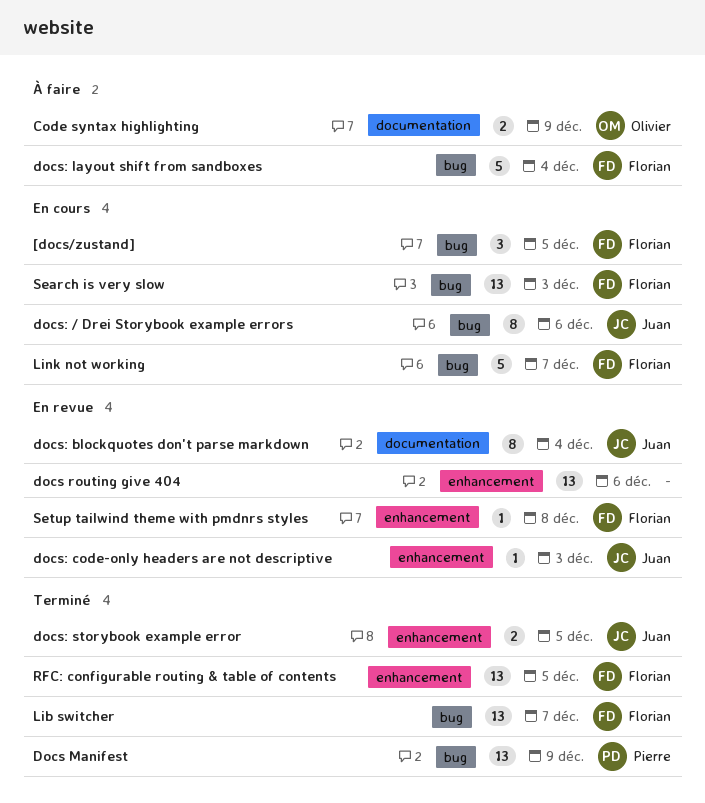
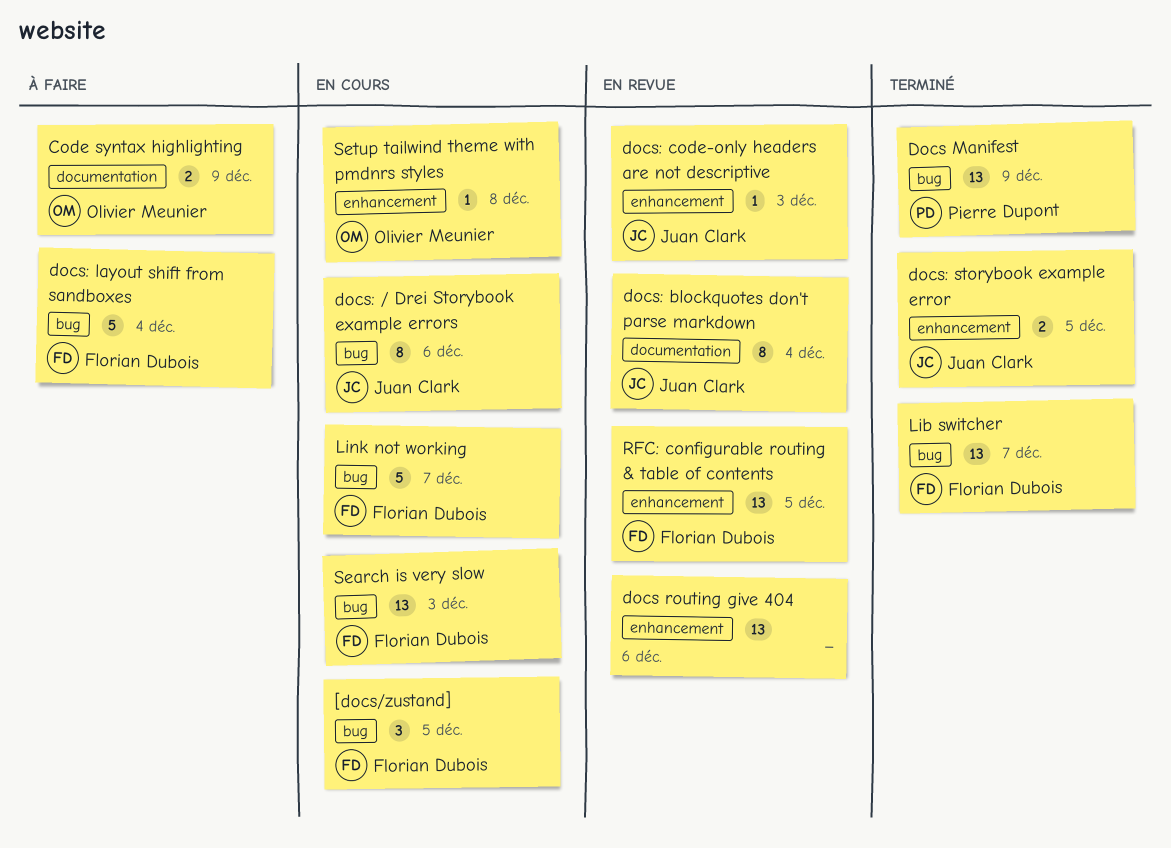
RFC: configurable routing & table of contents, status: Terminé -> En revue
Setup tailwind theme with pmdnrs styles, status: En revue -> En cours
Setup tailwind theme with pmdnrs styles, owner: Florian Dubois -> Olivier Meunier

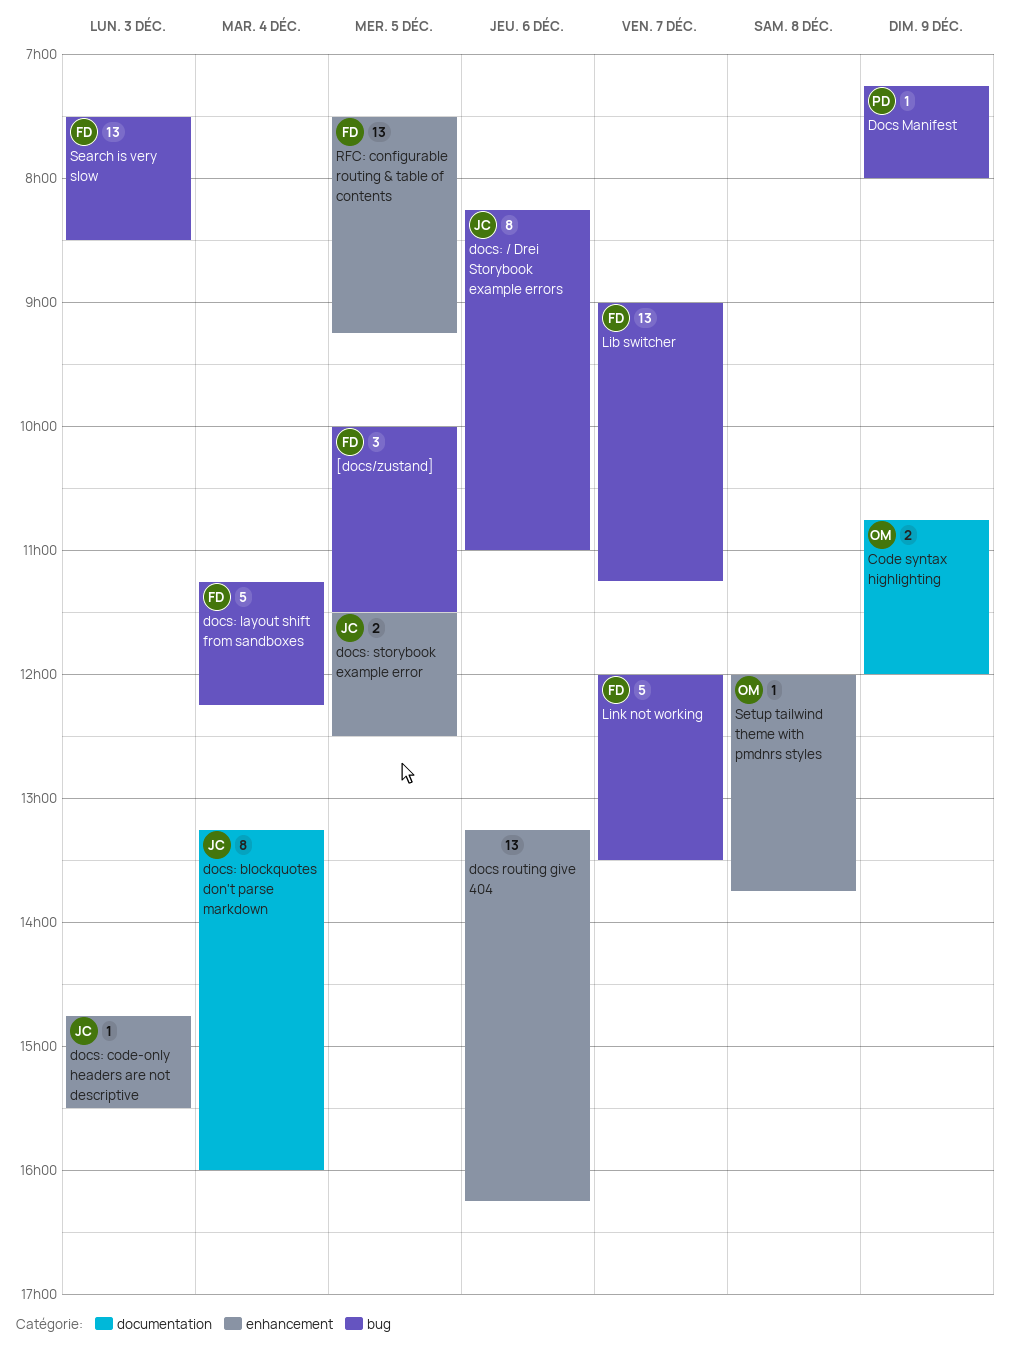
Docs Manifest, estimate: 13 -> 1

